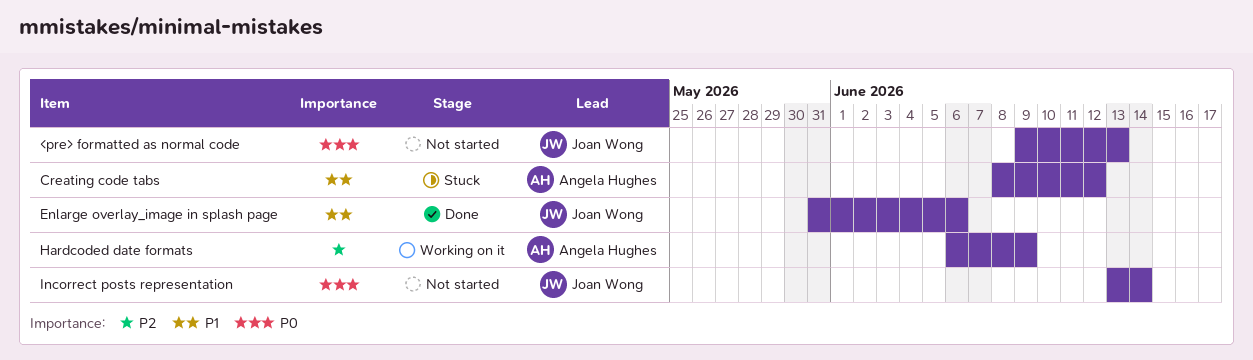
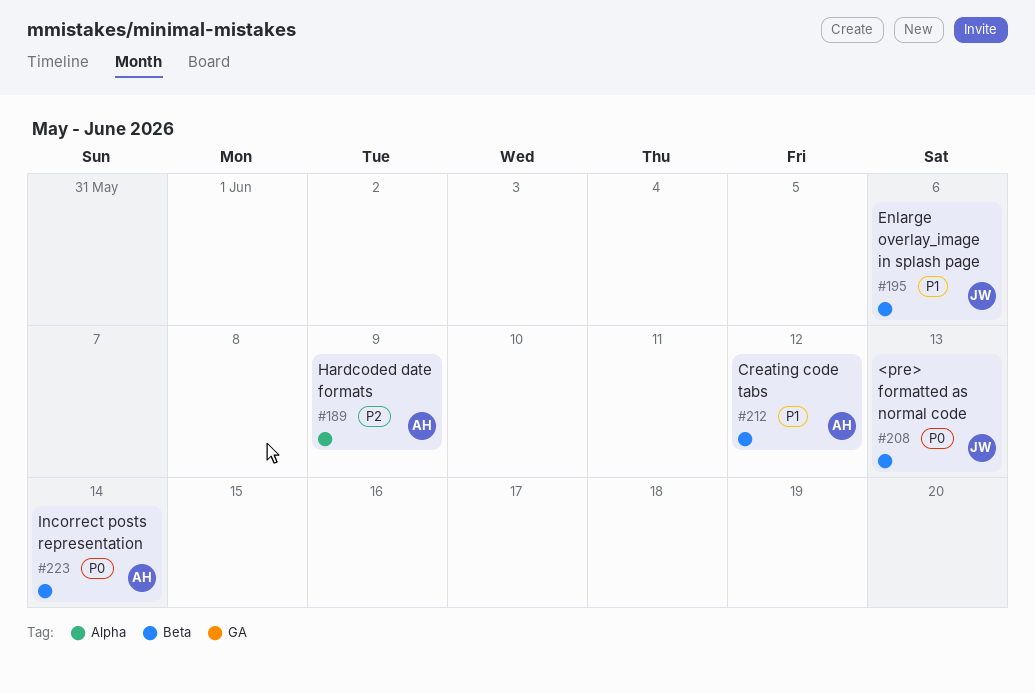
Incorrect posts representation, owner: Joan Wong -> Angela Hughes

